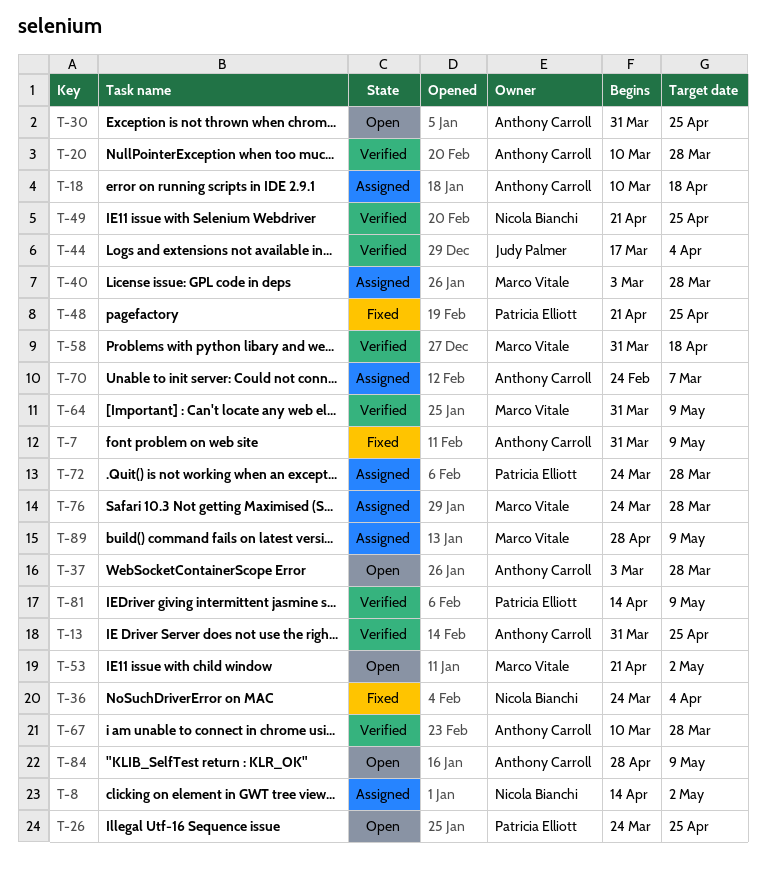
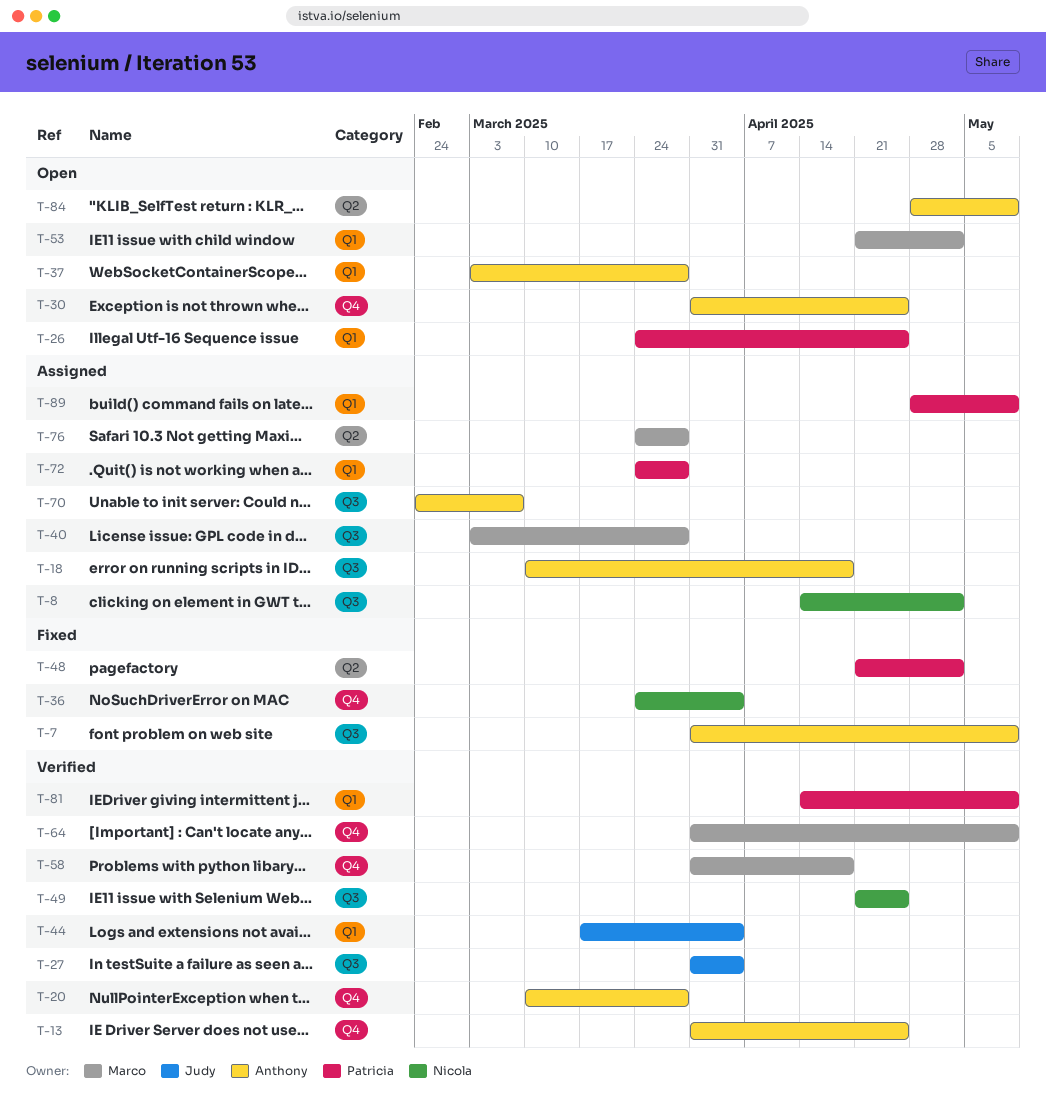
T-27: none -> present
T-48, due: Apr 25 -> May 2
T-67: present -> none
T-89, owner: Marco Vitale -> Patricia Elliott

